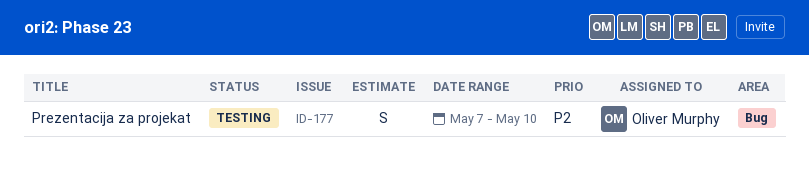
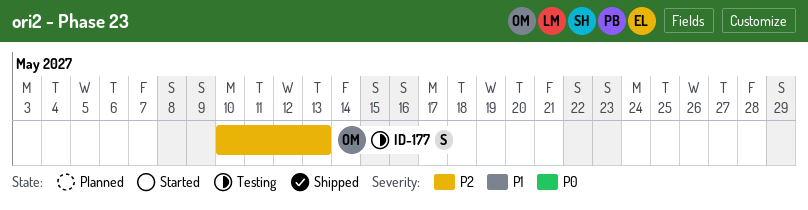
ID-177, start: May 7 -> May 10
ID-177, due: May 10 -> May 13

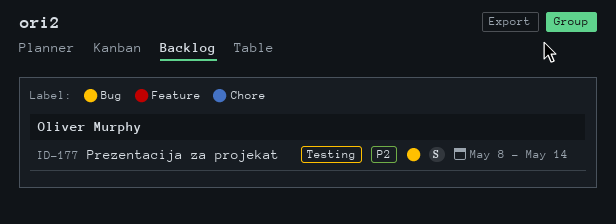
ID-177, start: May 10 -> May 8
ID-177, due: May 13 -> May 14

